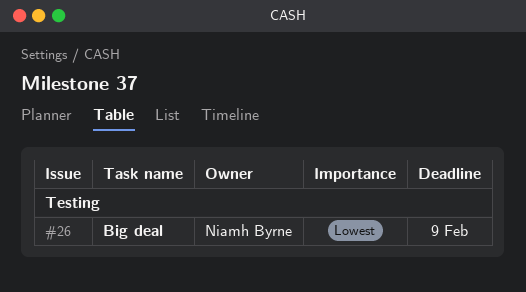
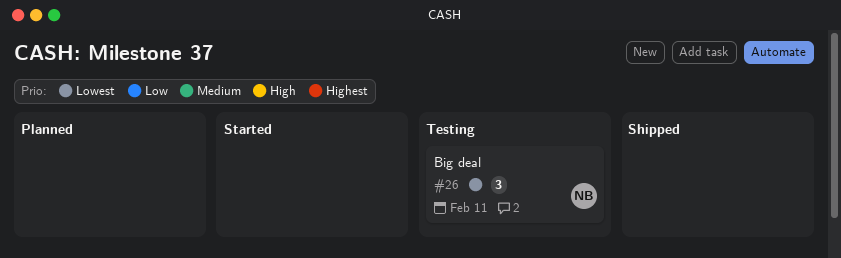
#26, due: Feb 9 -> Feb 11

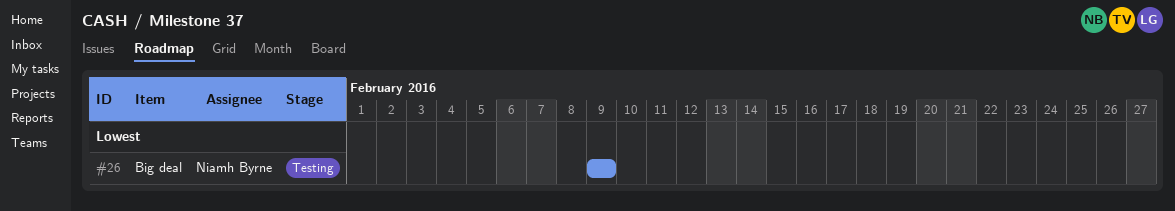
#26, due: Feb 11 -> Feb 9

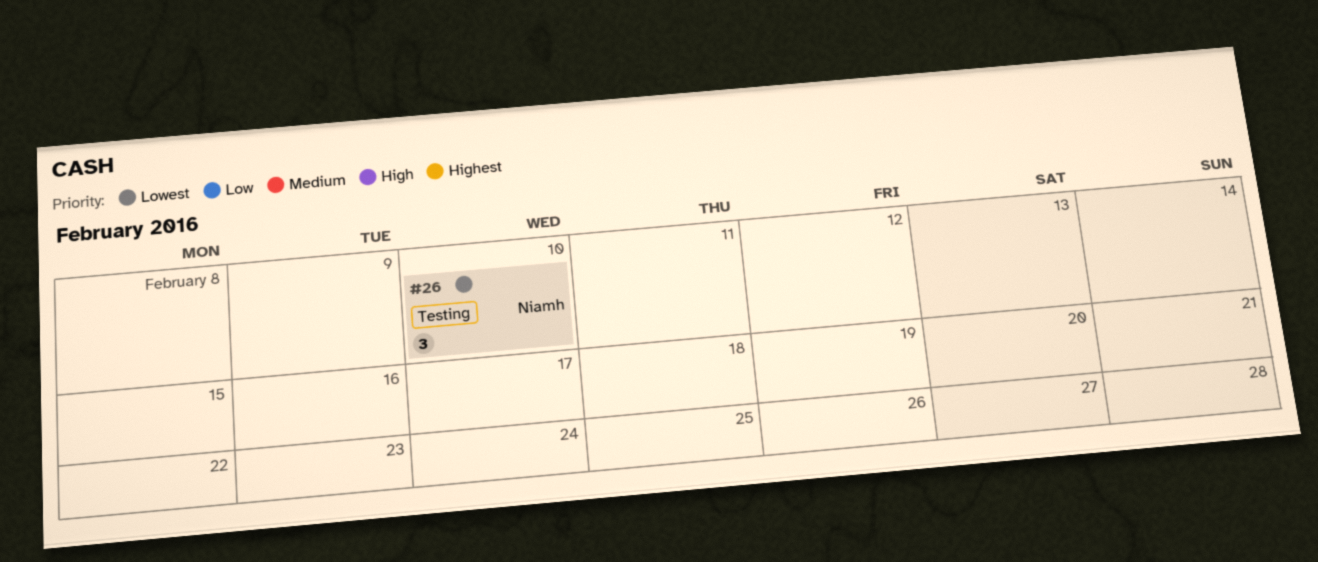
#26, due: Feb 9 -> Feb 10

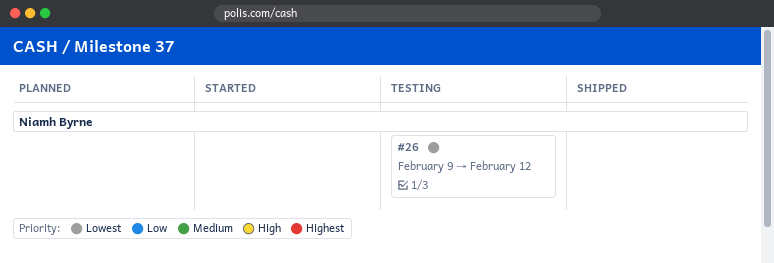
#26, due: Feb 10 -> Feb 12

